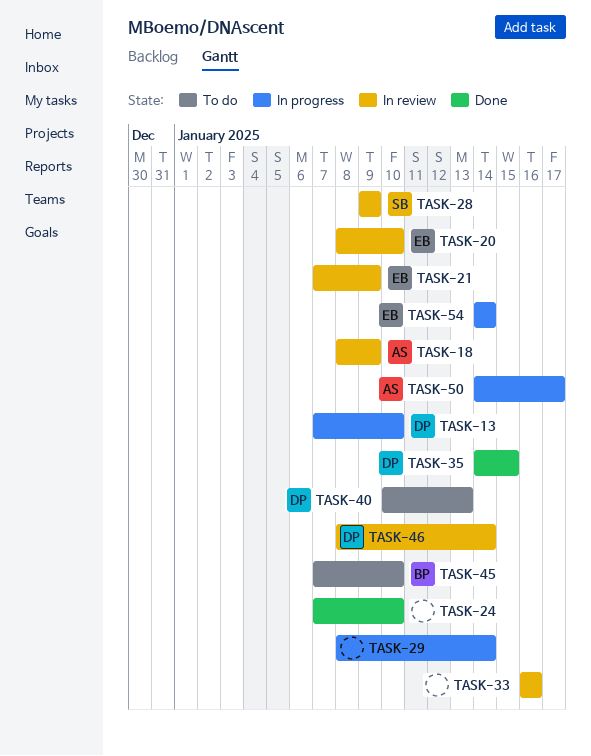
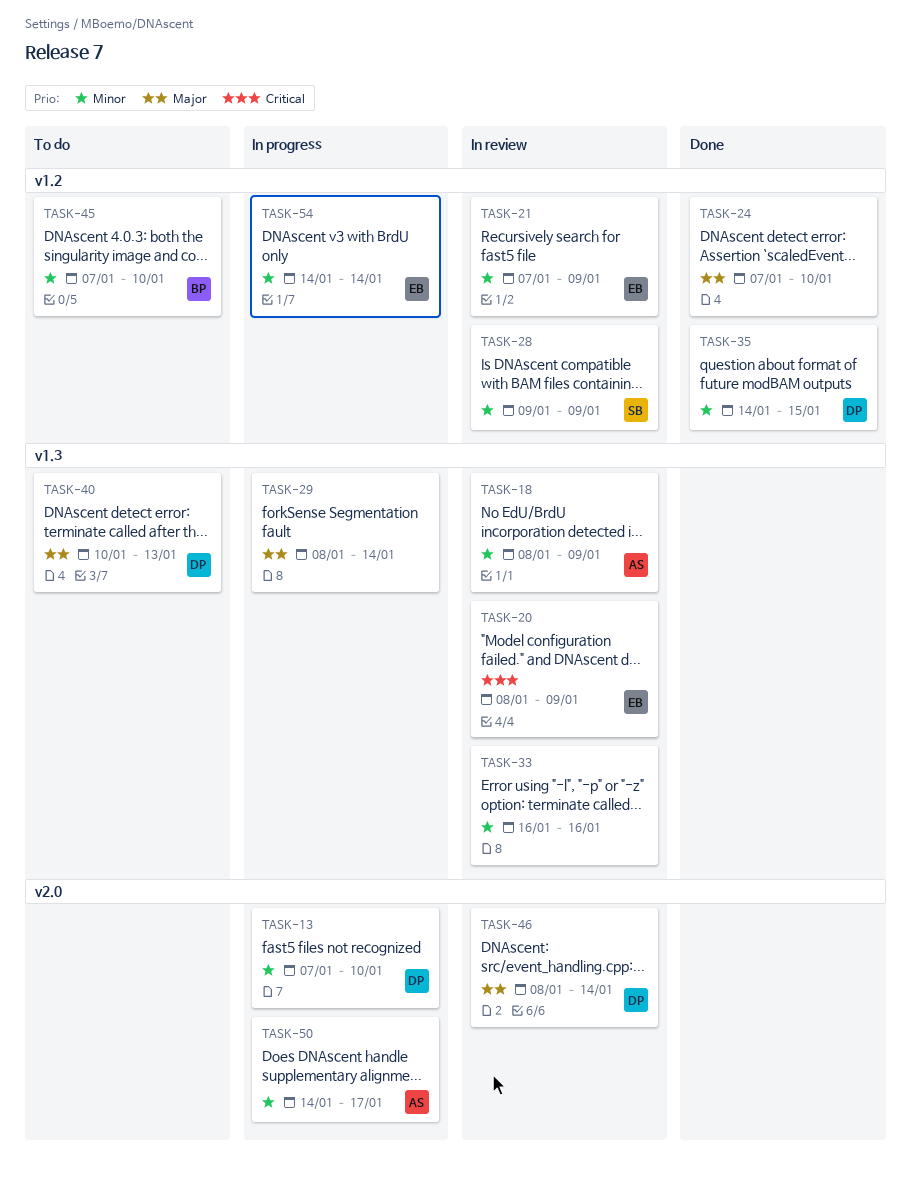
TASK-20, due: Jan 10 -> Jan 9

